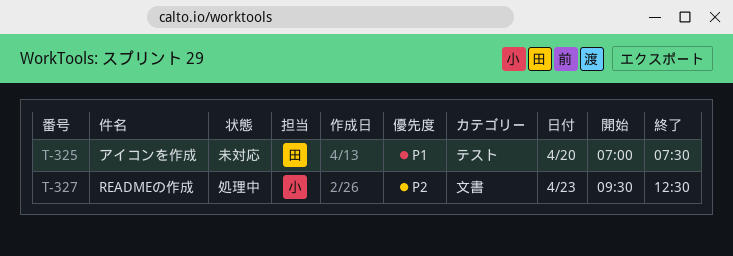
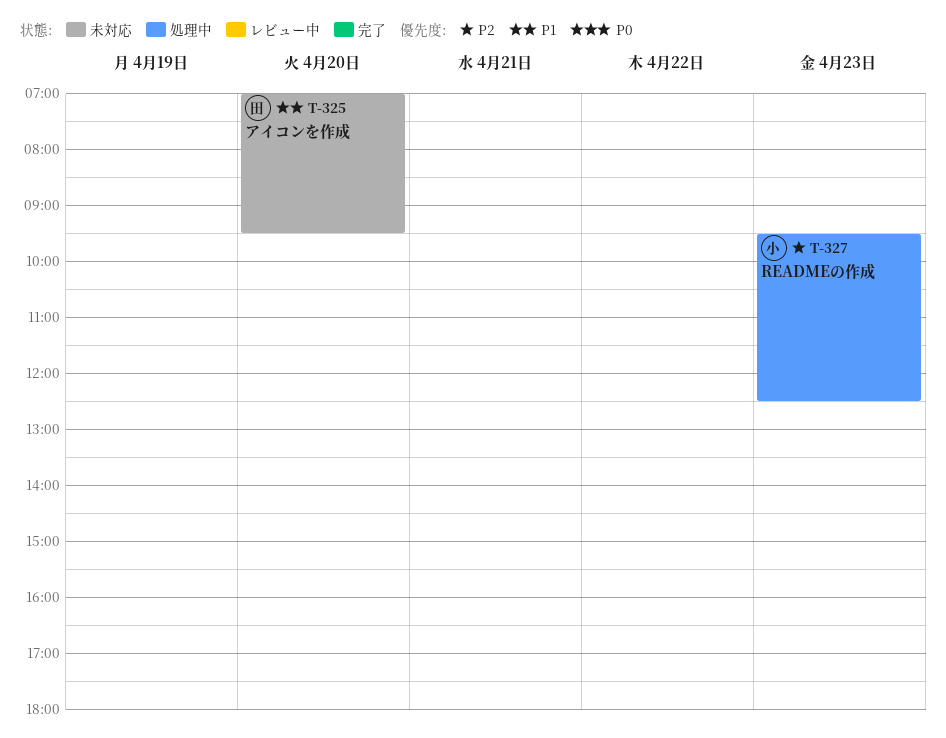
T-325, ends: 07:30 -> 09:30

